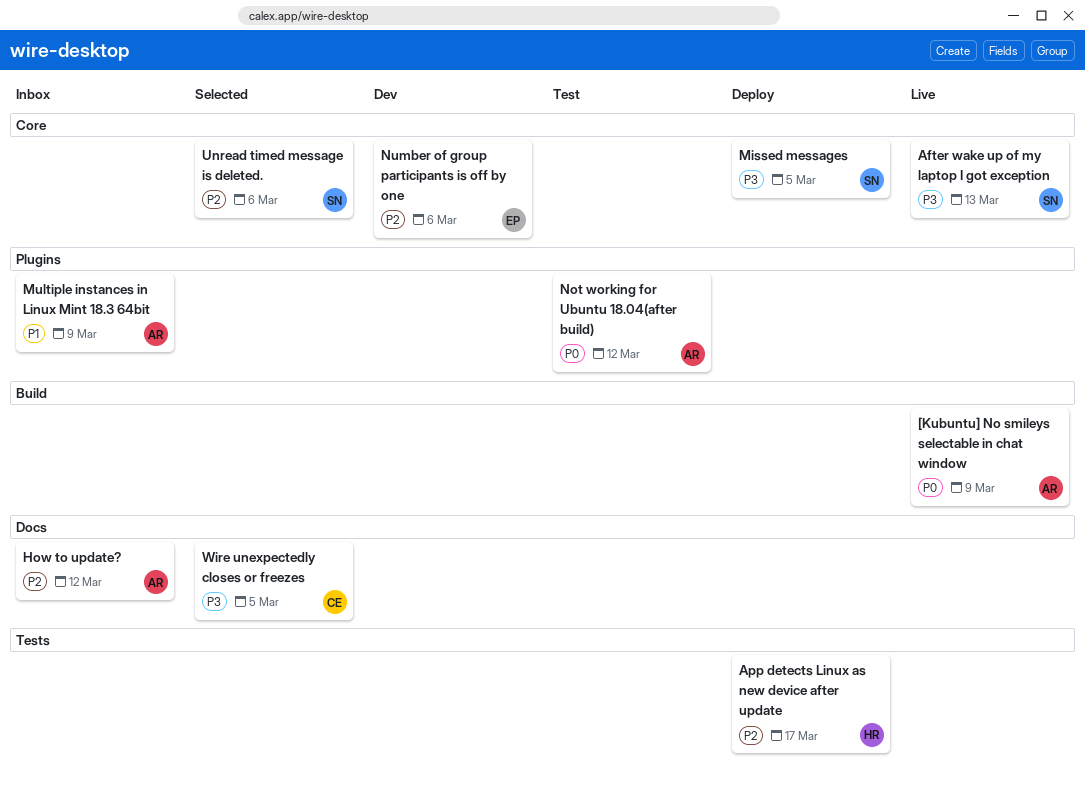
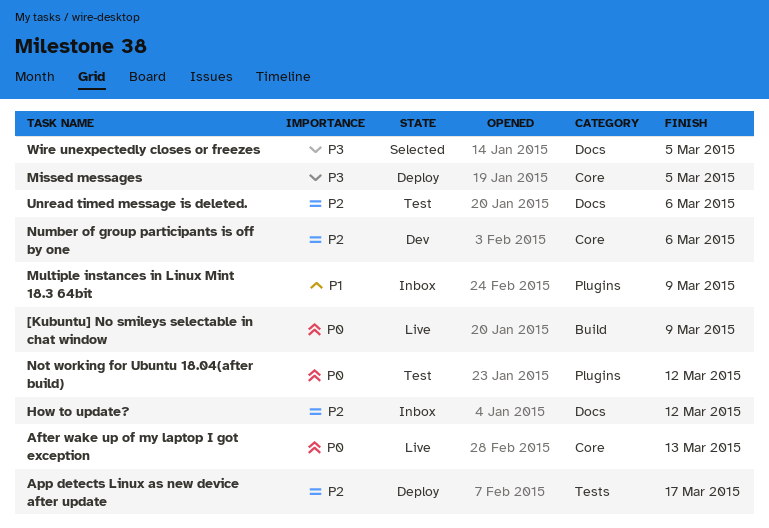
After wake up of my laptop I got exception, priority: P3 -> P0
Unread timed message is deleted., status: Selected -> Test
Unread timed message is deleted., label: Core -> Docs

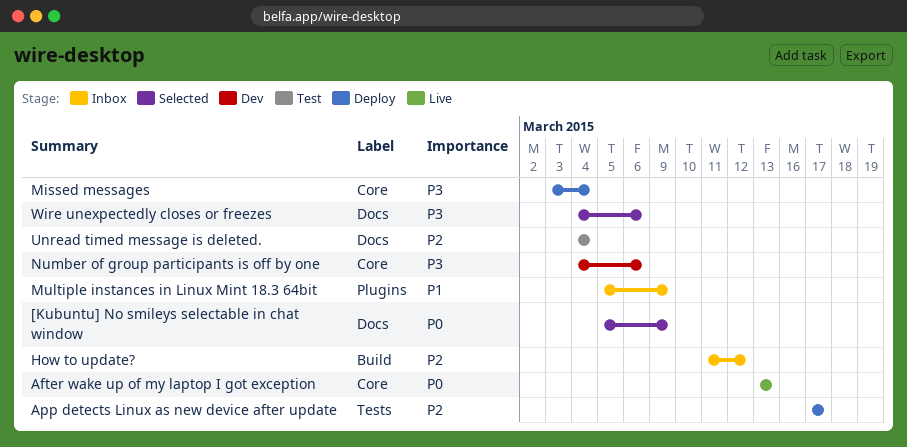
[Kubuntu] No smileys selectable in chat window, status: Live -> Selected
[Kubuntu] No smileys selectable in chat window, label: Build -> Docs
How to update?, label: Docs -> Build
Missed messages, due: Mar 5 -> Mar 4
Not working for Ubuntu 18.04(after build): present -> none
Number of group participants is off by one, priority: P2 -> P3
Unread timed message is deleted., due: Mar 6 -> Mar 4
Wire unexpectedly closes or freezes, due: Mar 5 -> Mar 6

